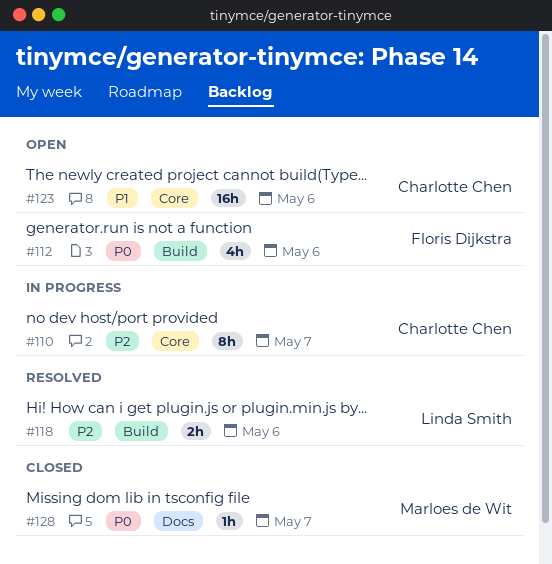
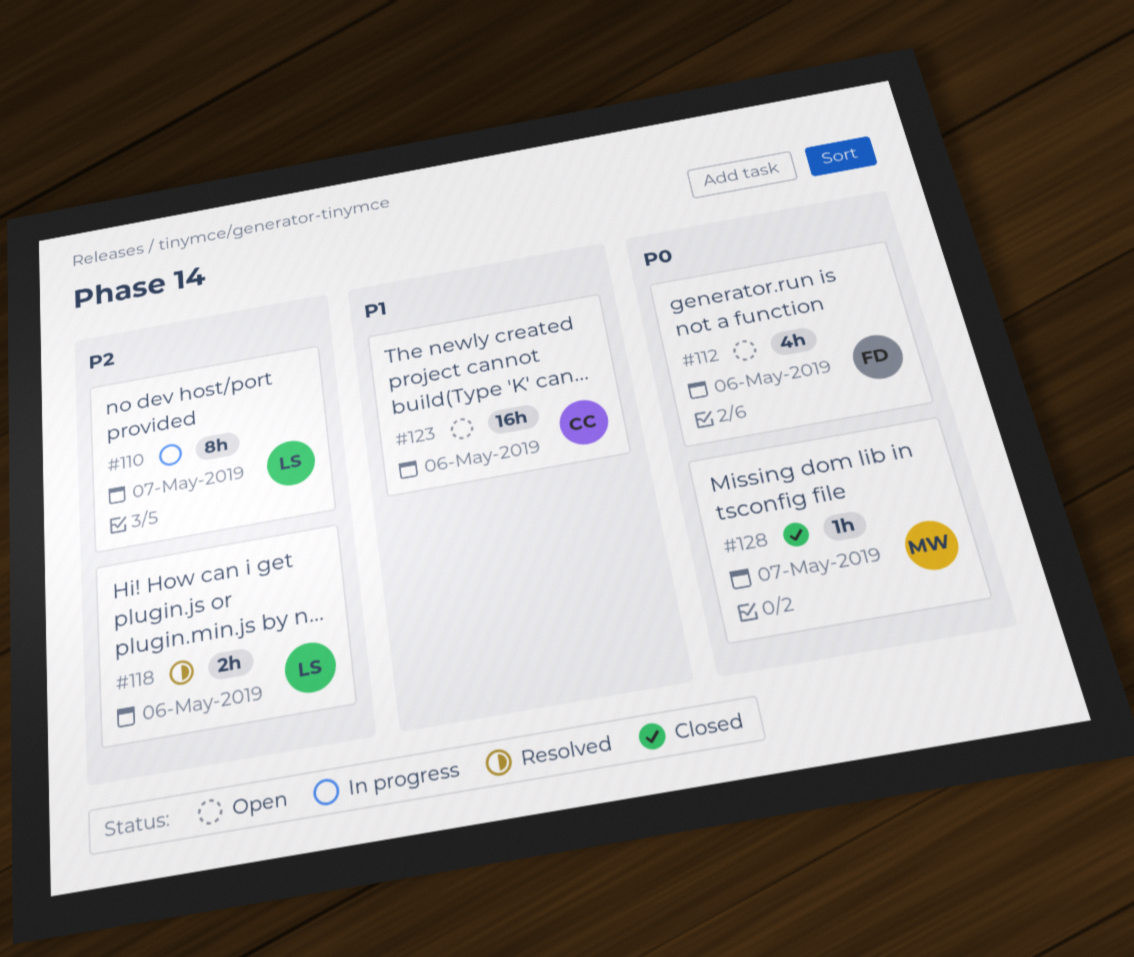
#110, owner: Charlotte Chen -> Linda Smith

